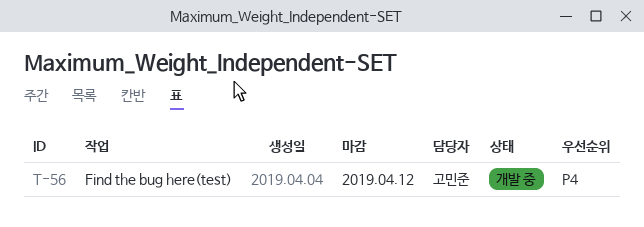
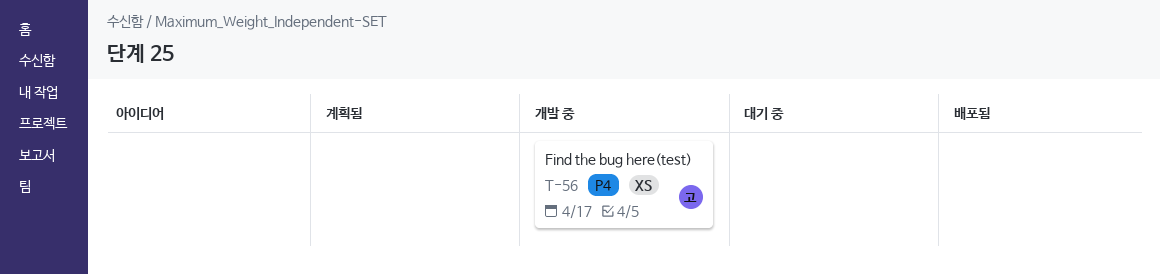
T-56, due: Apr 12 -> Apr 17

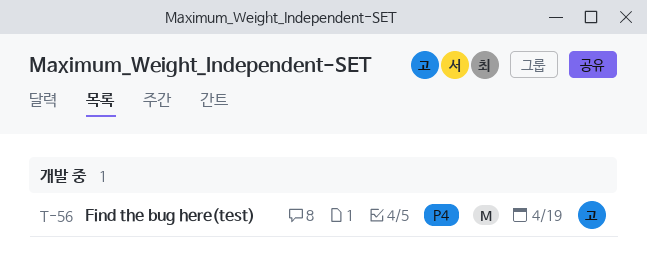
T-56, estimate: XS -> M
T-56, due: Apr 17 -> Apr 19

